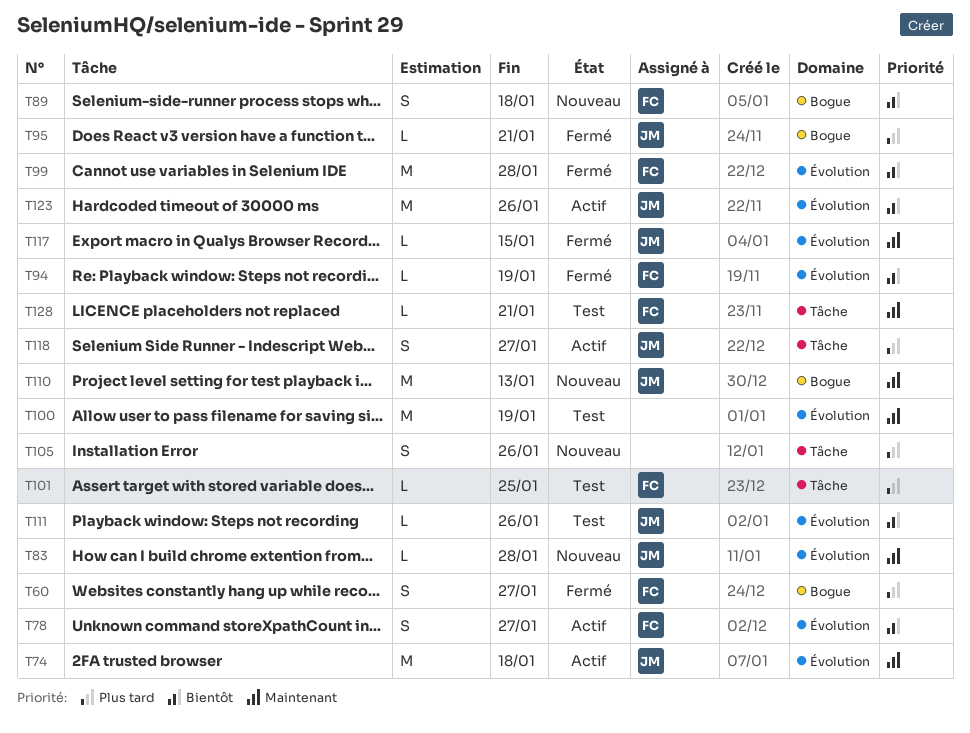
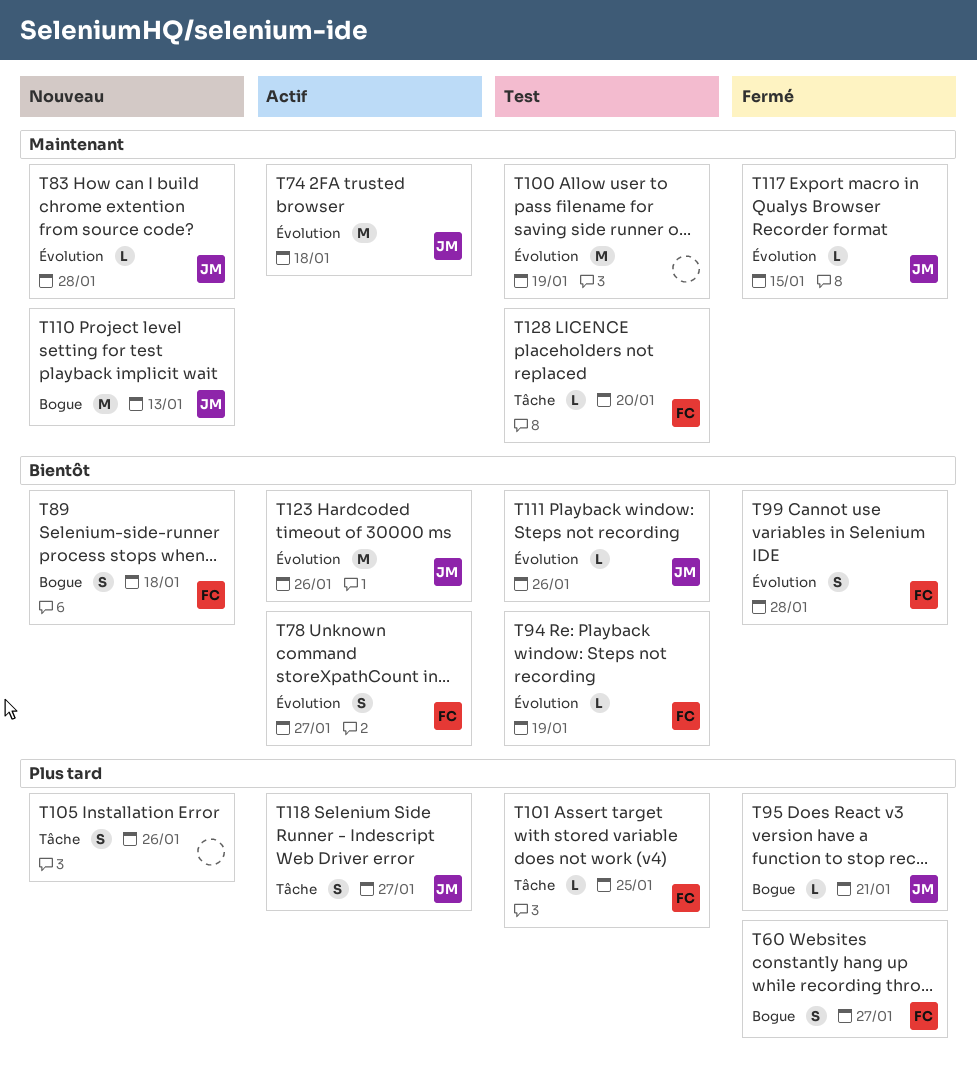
T94, status: Fermé -> Test
T99, estimate: M -> S
T128, due: Jan 21 -> Jan 20

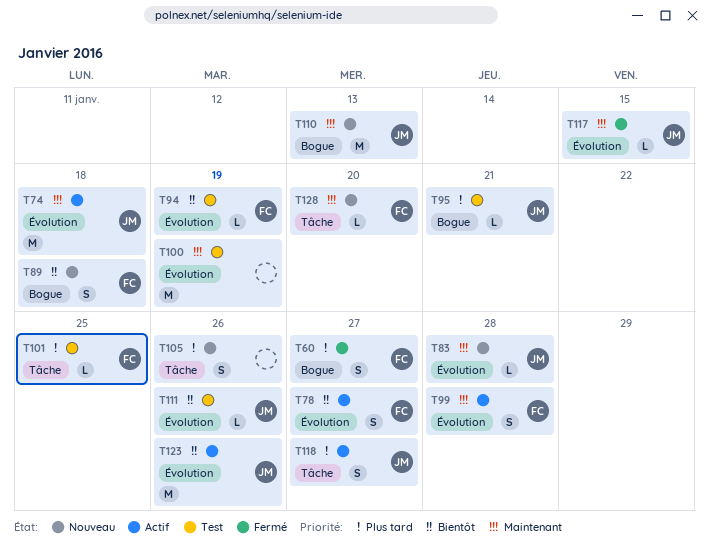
T95, status: Fermé -> Test
T99, status: Fermé -> Actif
T99, priority: Bientôt -> Maintenant
T128, status: Test -> Nouveau

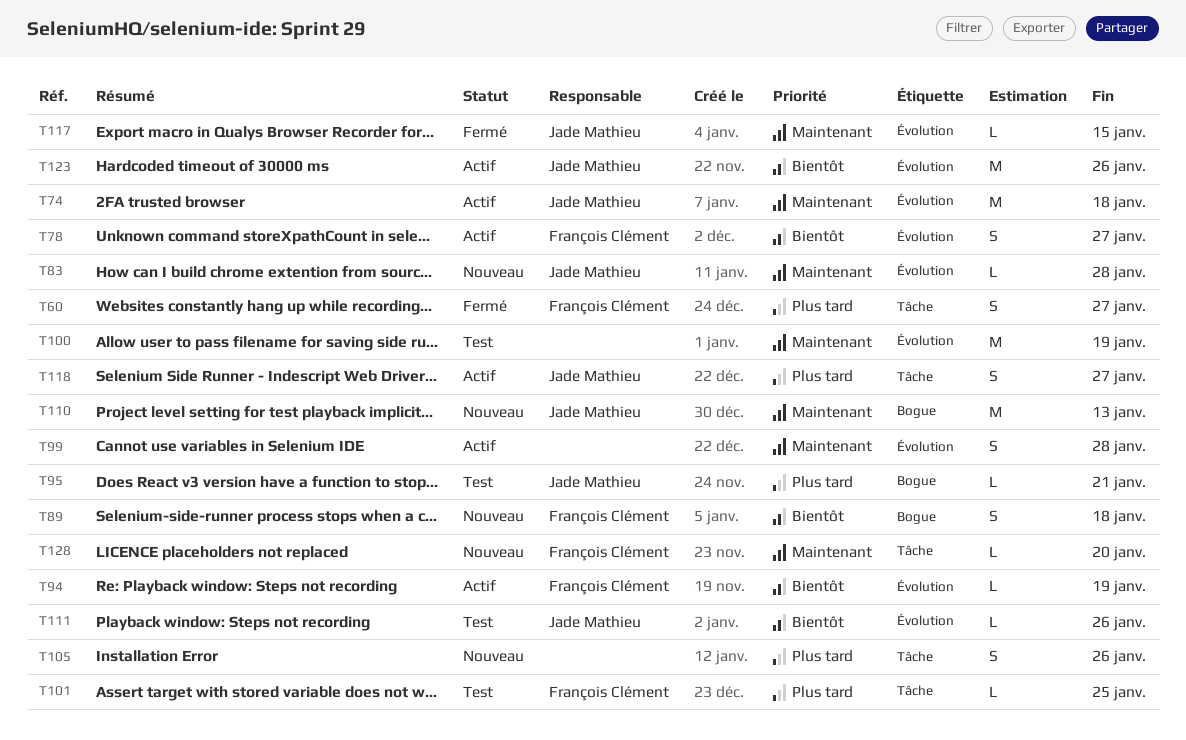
T60, label: Bogue -> Tâche
T94, status: Test -> Actif
T99, owner: François Clément -> none

